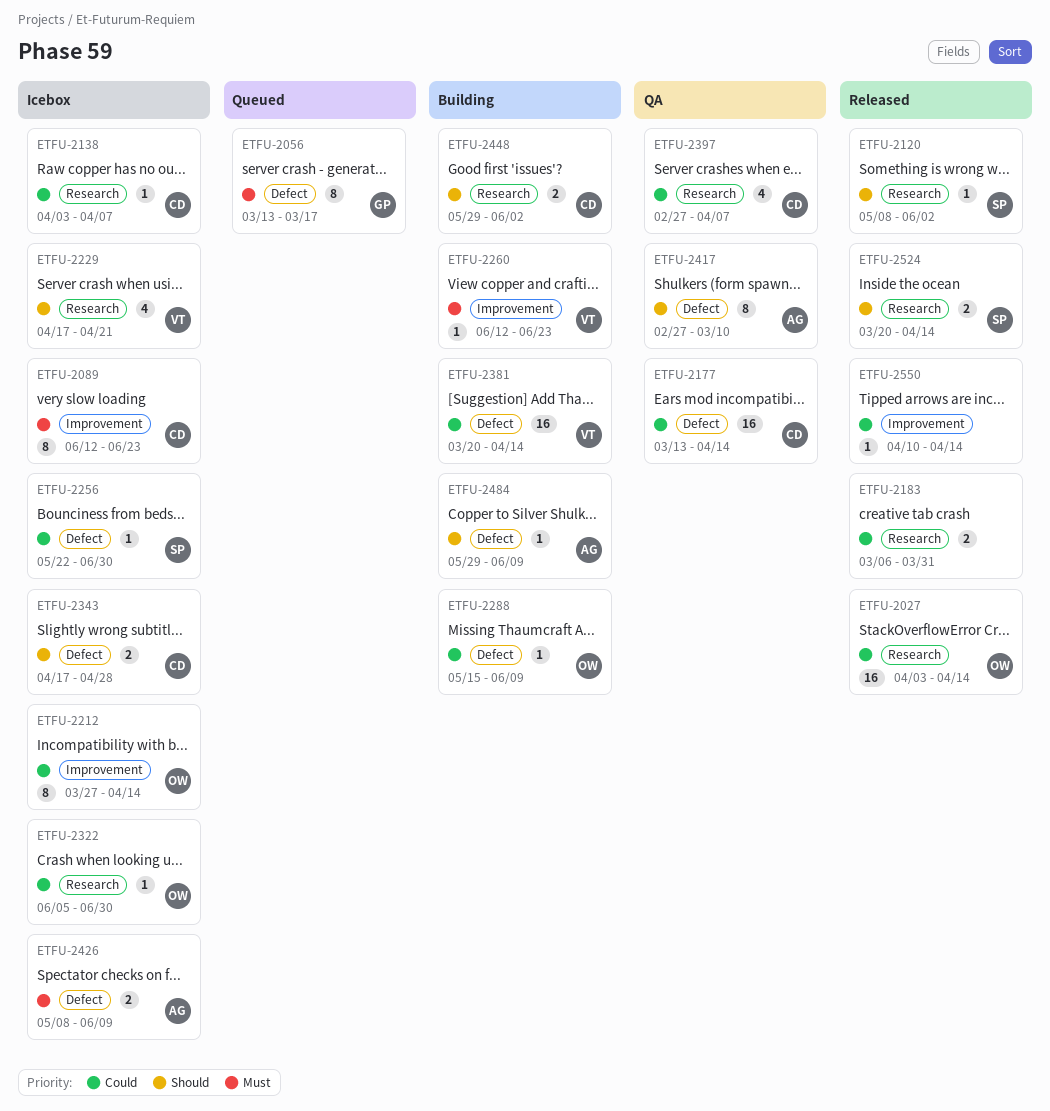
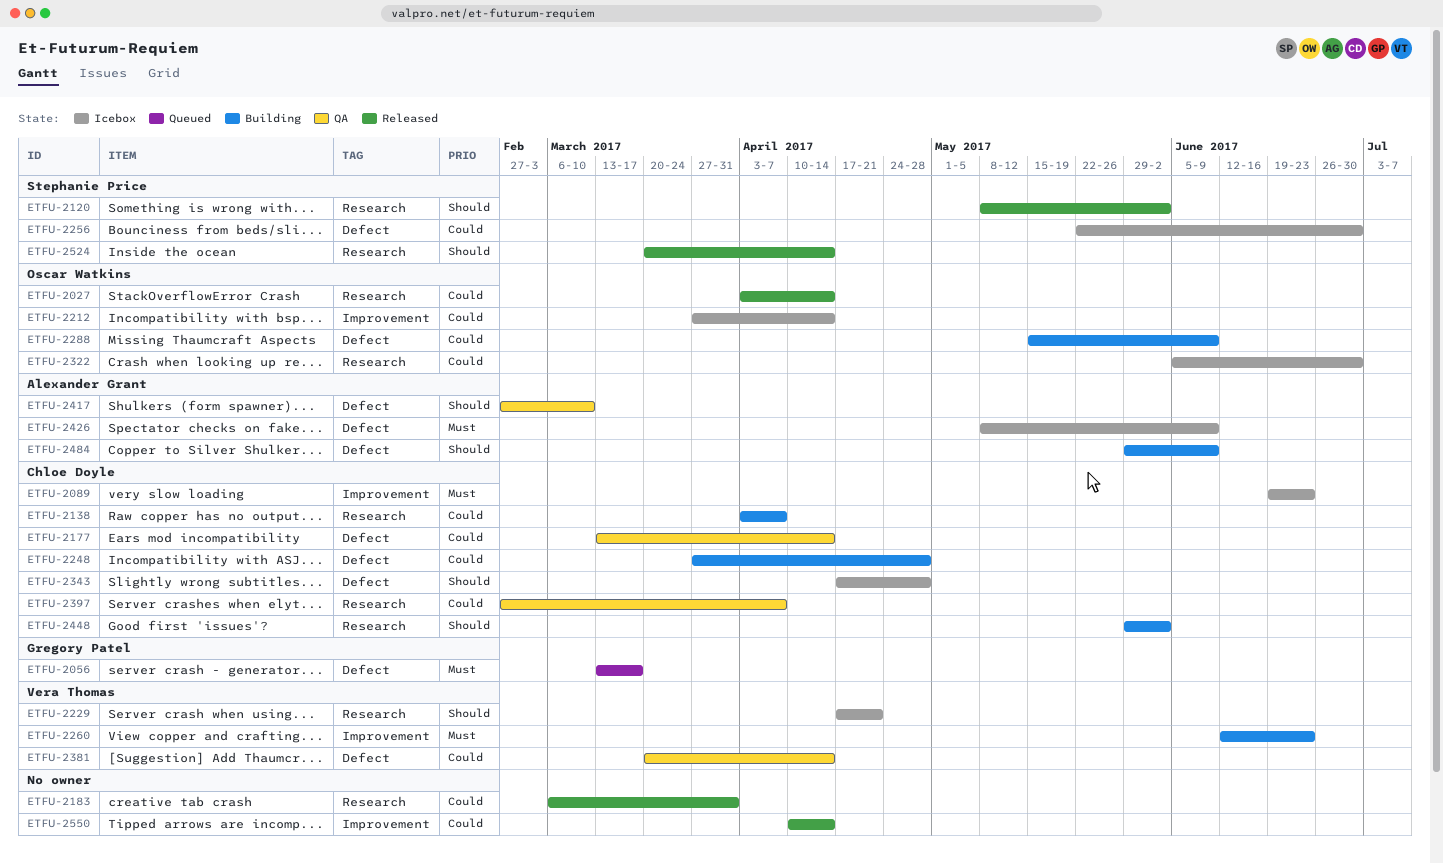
ETFU-2089, start: Jun 12 -> Jun 19
ETFU-2138, status: Icebox -> Building
ETFU-2248: none -> present
ETFU-2381, status: Building -> QA

